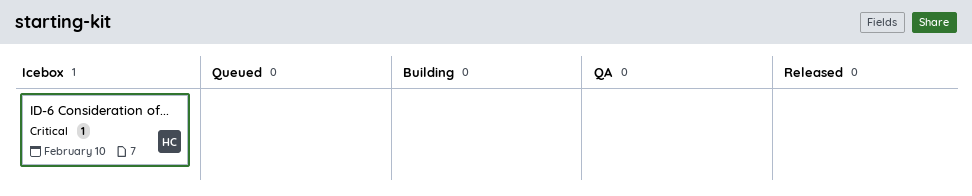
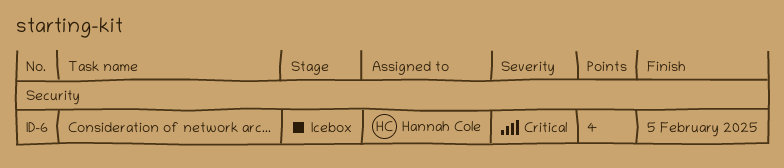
ID-6, estimate: 1 -> 4
ID-6, due: Feb 10 -> Feb 5

